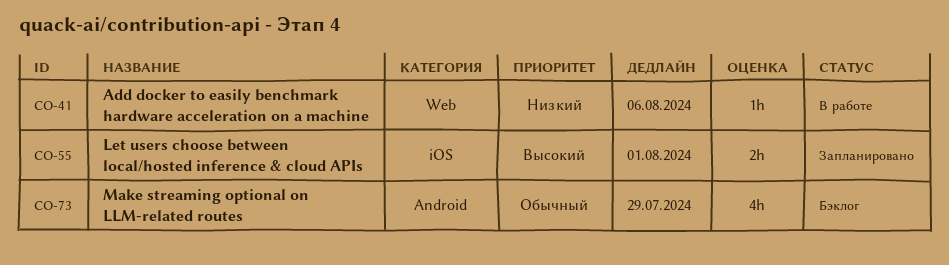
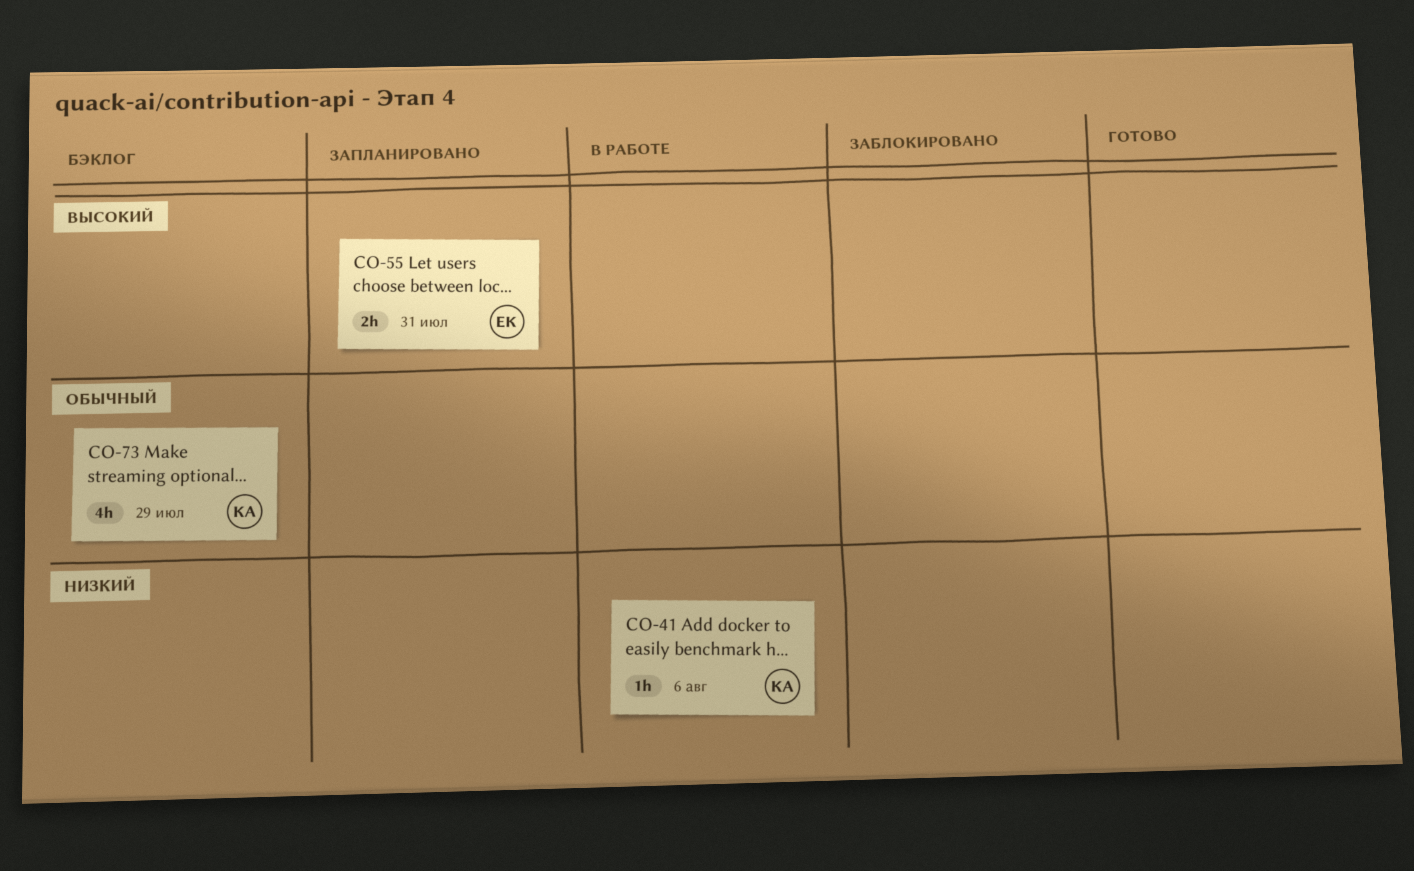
CO-55, due: Aug 1 -> Jul 31

